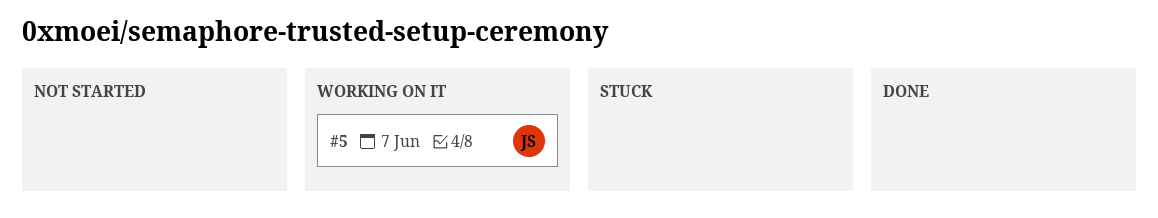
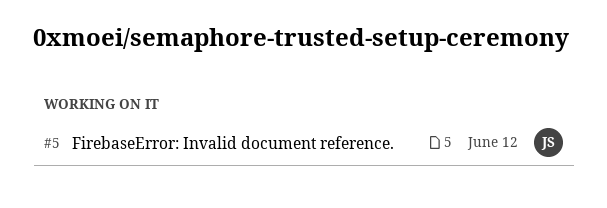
#5, due: Jun 7 -> Jun 12

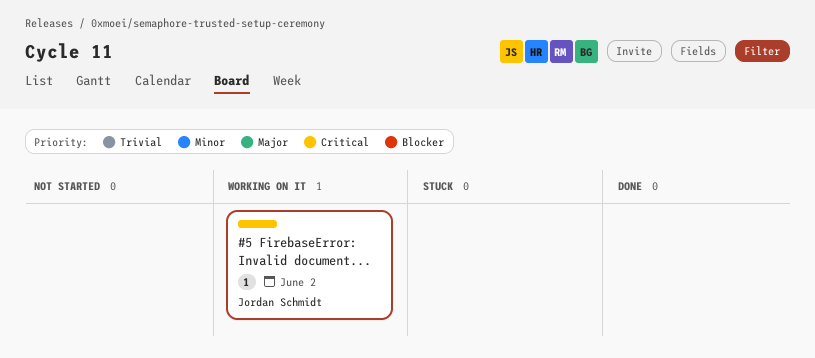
#5, due: Jun 12 -> Jun 2

